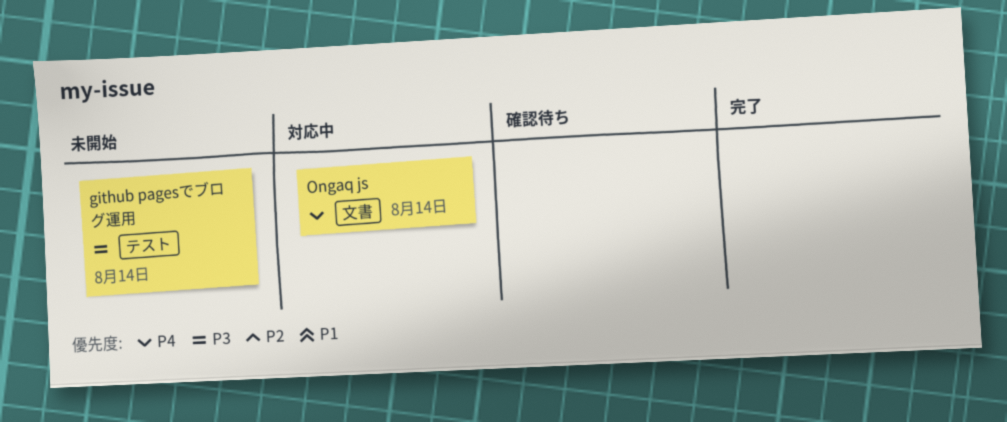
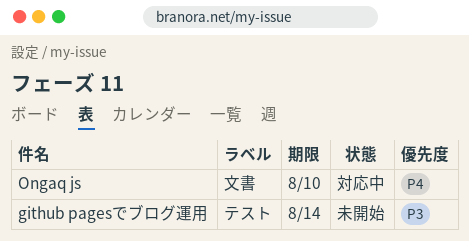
Ongaq js, due: Aug 14 -> Aug 10

